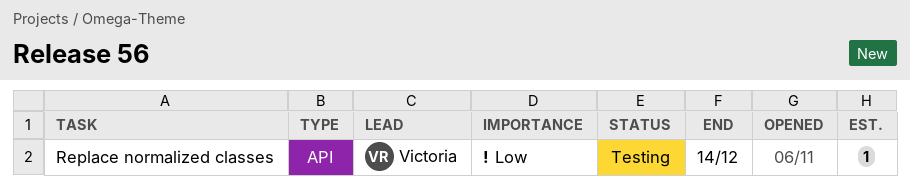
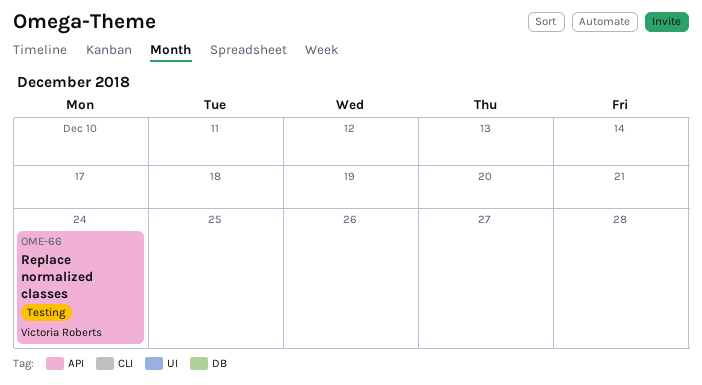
Replace normalized classes, due: Dec 14 -> Dec 24

